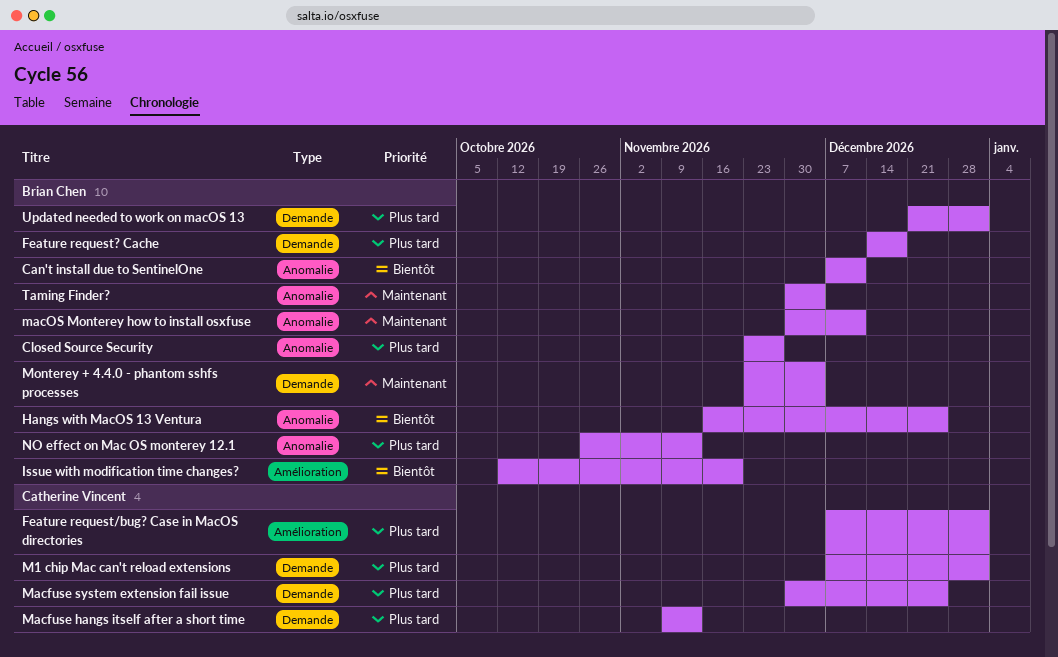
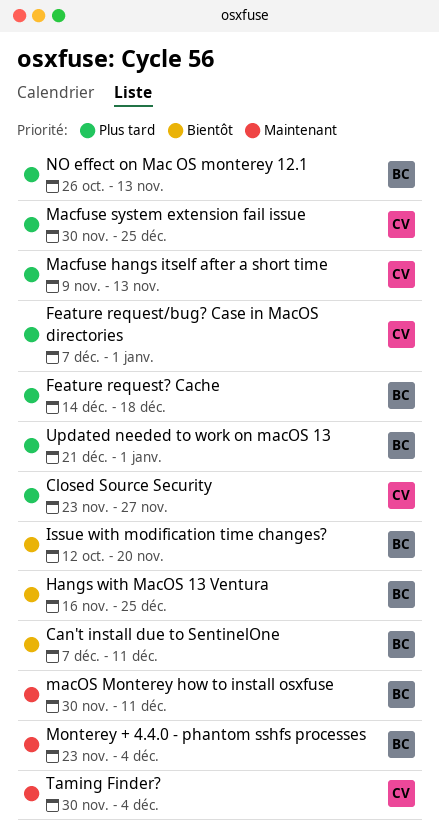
Closed Source Security, owner: Brian Chen -> Catherine Vincent
M1 chip Mac can't reload extensions: present -> none
Taming Finder?, owner: Brian Chen -> Catherine Vincent

